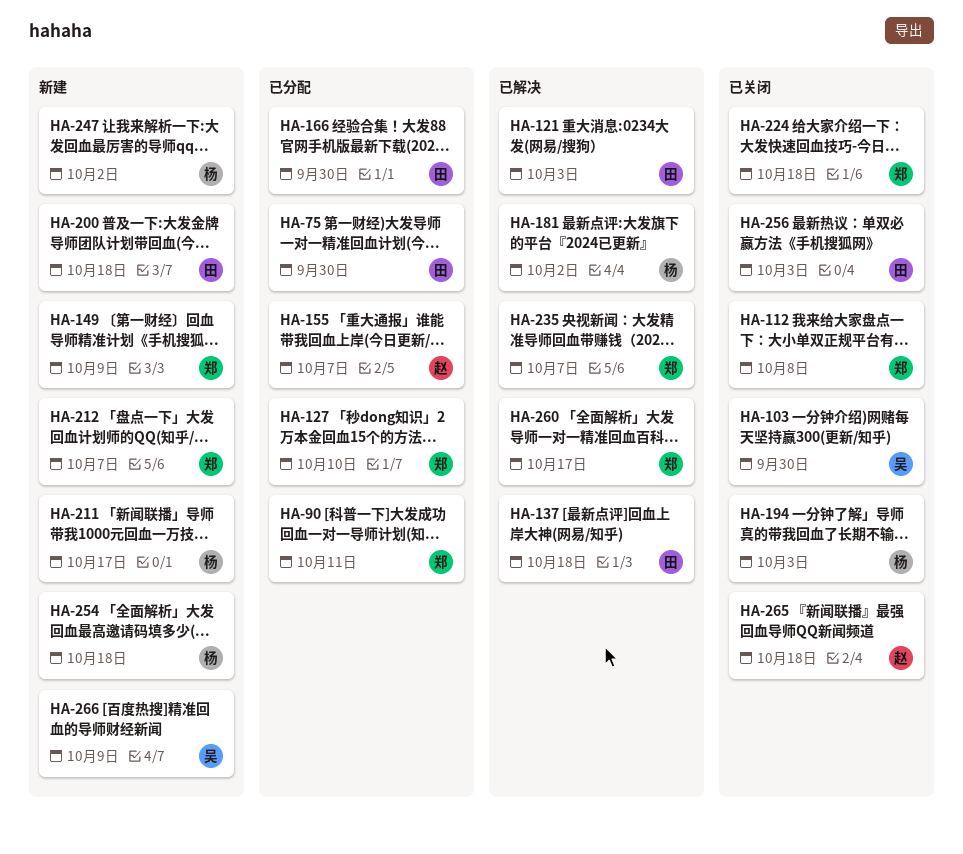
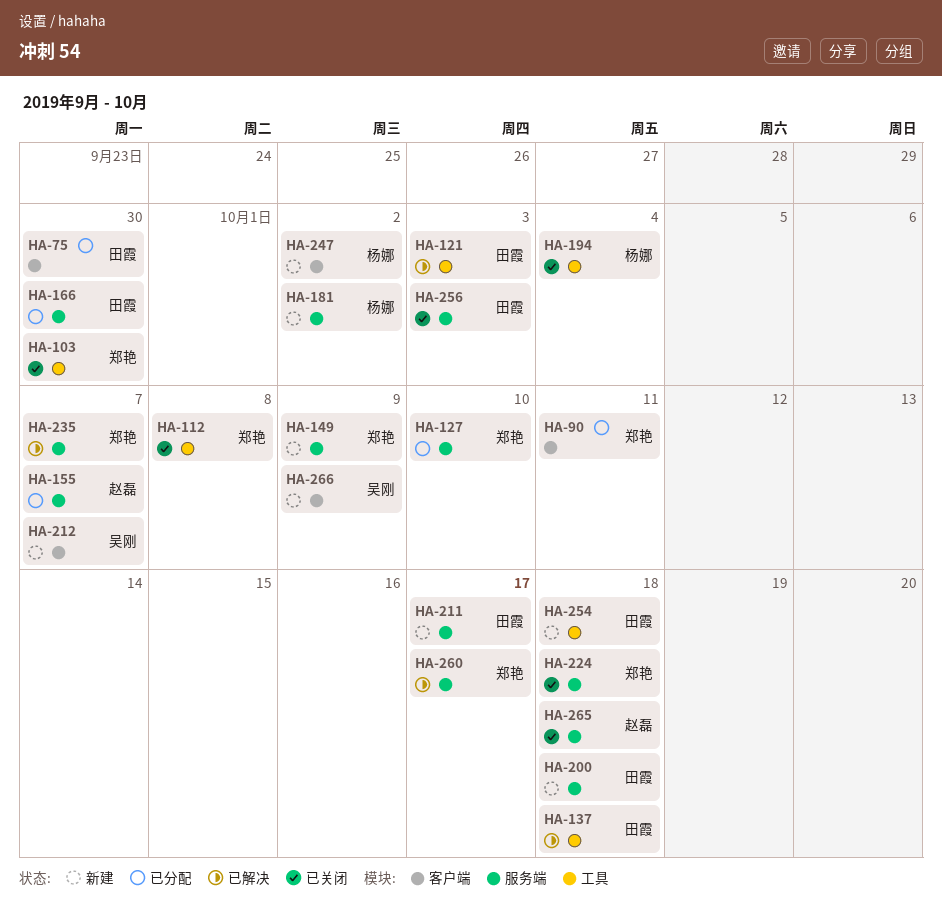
HA-103, owner: 吴刚 -> 郑艳
HA-181, status: 已解决 -> 新建
HA-194, due: Oct 3 -> Oct 4
HA-211, owner: 杨娜 -> 田霞
HA-212, owner: 郑艳 -> 吴刚
HA-254, owner: 杨娜 -> 田霞

